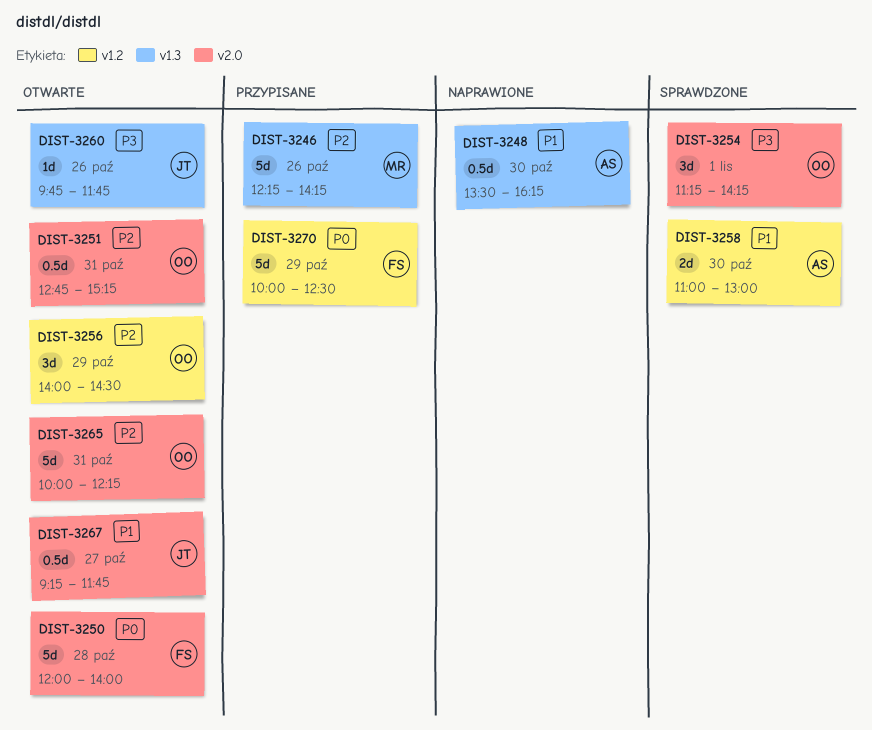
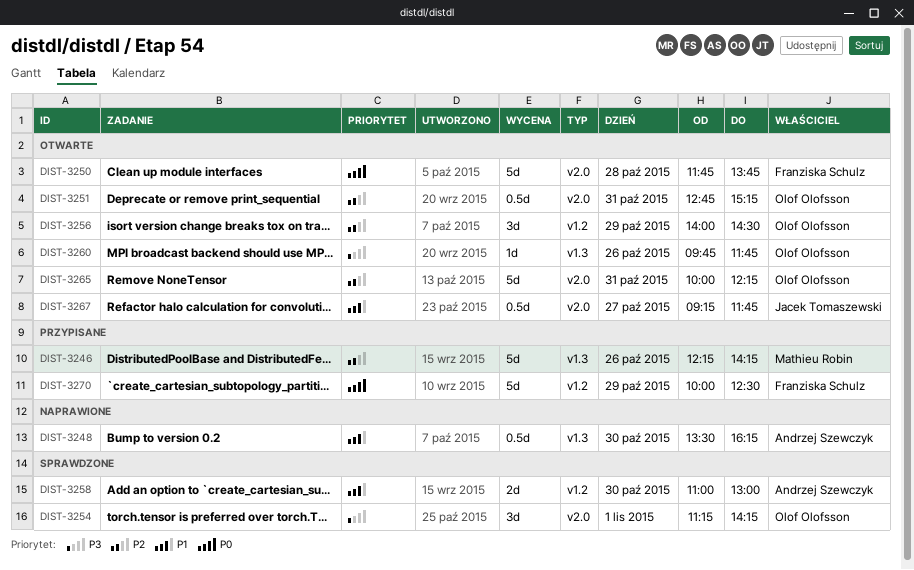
DIST-3250, begins: 12:00 -> 11:45
DIST-3250, ends: 14:00 -> 13:45
DIST-3260, owner: Jacek Tomaszewski -> Olof Olofsson

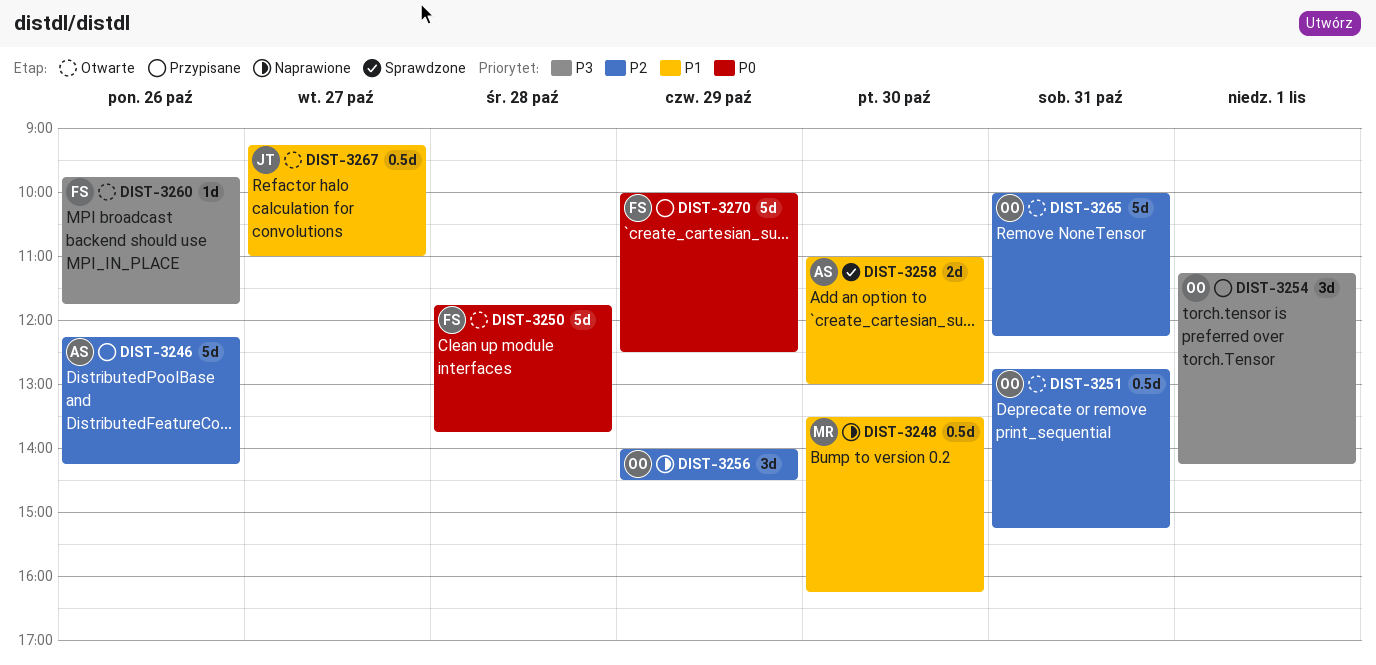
DIST-3246, owner: Mathieu Robin -> Andrzej Szewczyk
DIST-3248, owner: Andrzej Szewczyk -> Mathieu Robin
DIST-3254, status: Sprawdzone -> Przypisane
DIST-3256, status: Otwarte -> Naprawione
DIST-3260, owner: Olof Olofsson -> Franziska Schulz
DIST-3267, ends: 11:45 -> 11:00

